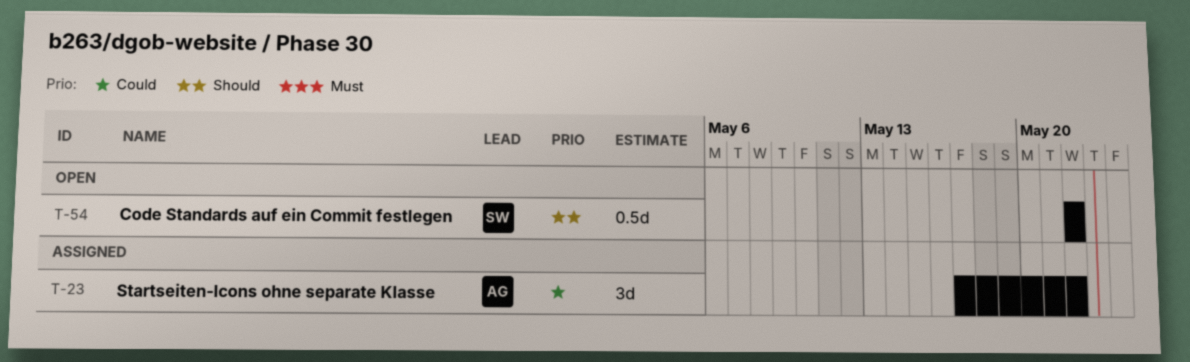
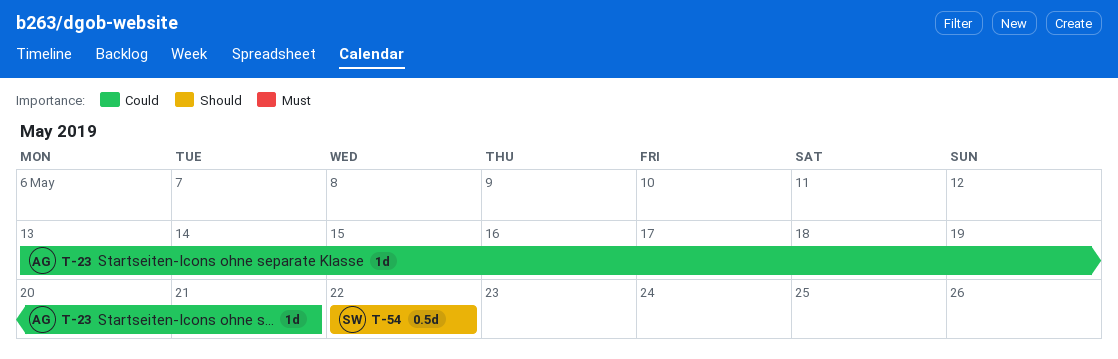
T-23, estimate: 3d -> 1d
T-23, start: May 17 -> May 13
T-23, due: May 22 -> May 21

